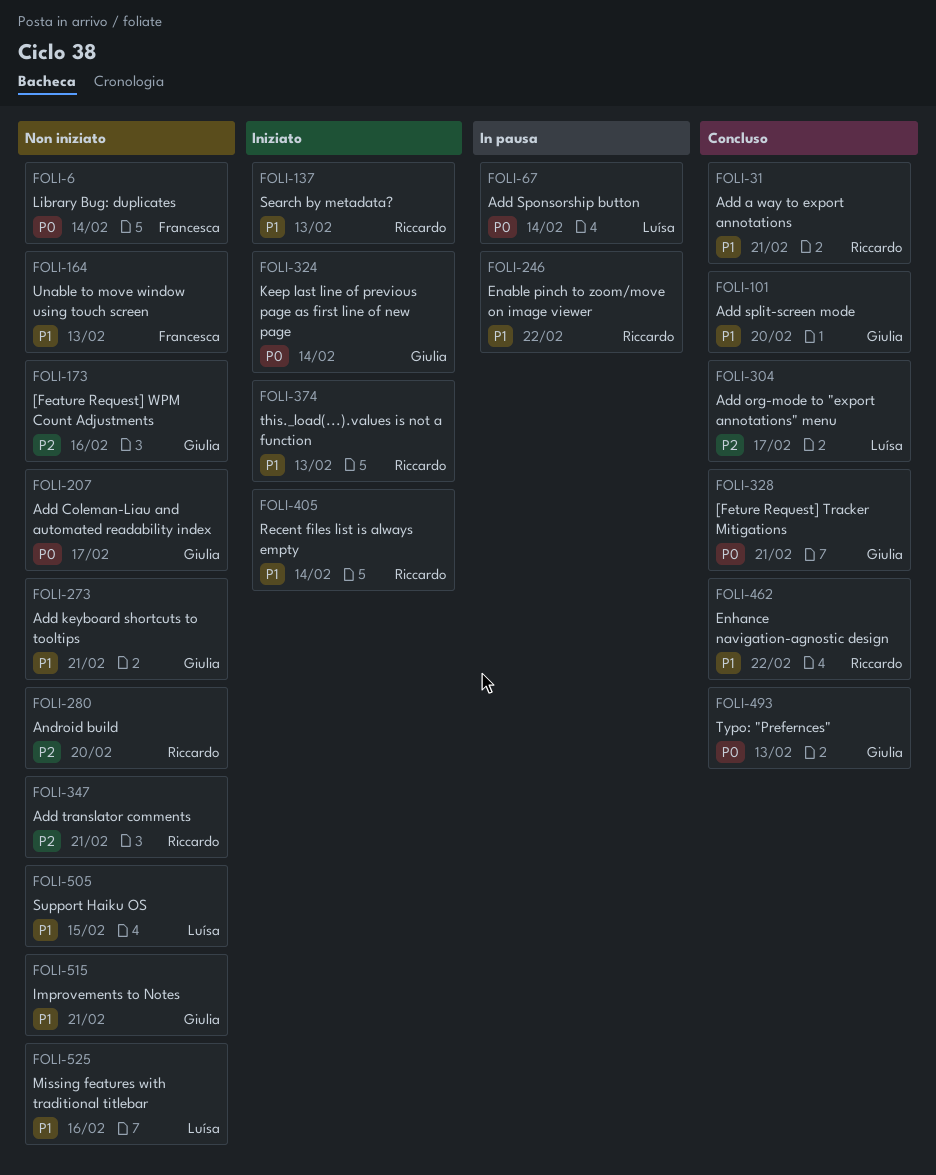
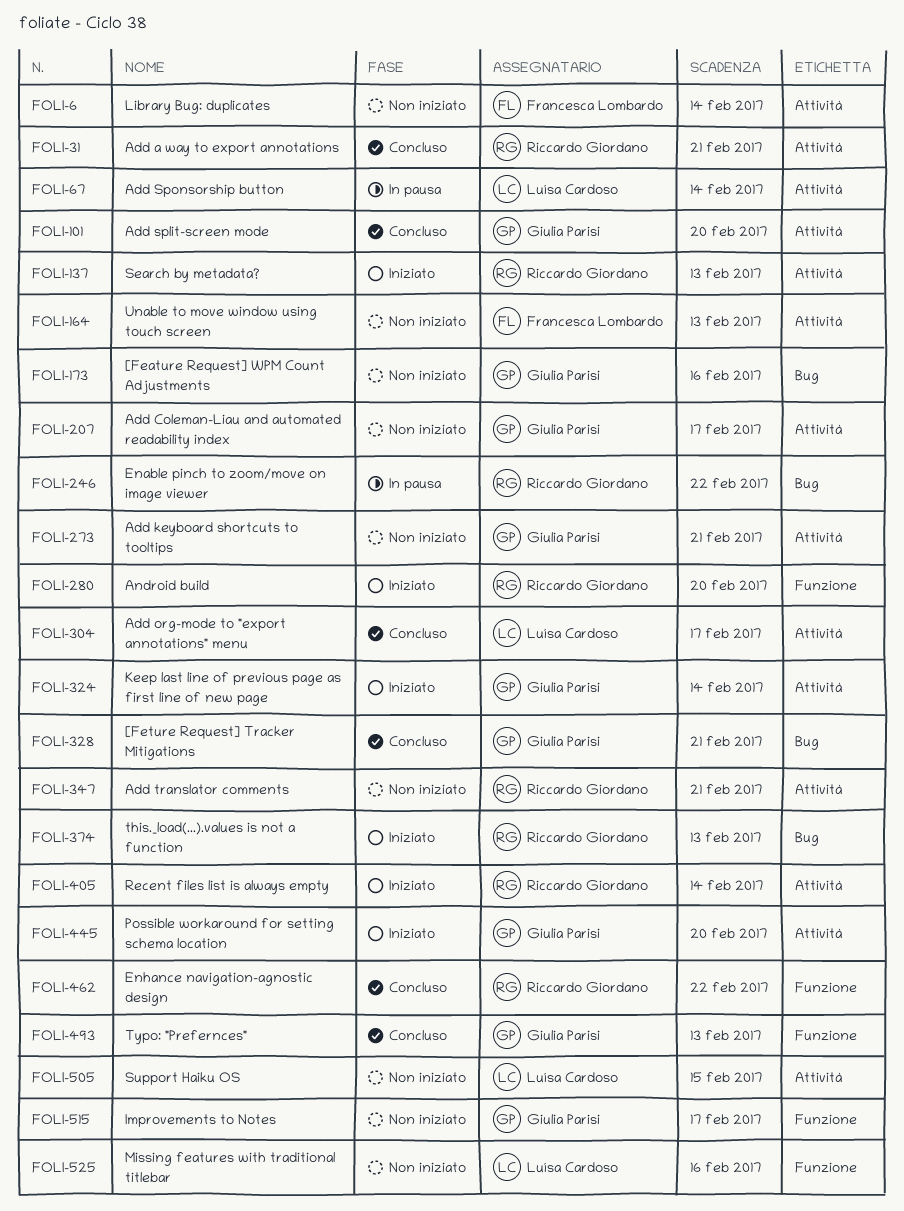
FOLI-280, status: Non iniziato -> Iniziato
FOLI-445: none -> present
FOLI-515, due: Feb 21 -> Feb 17

